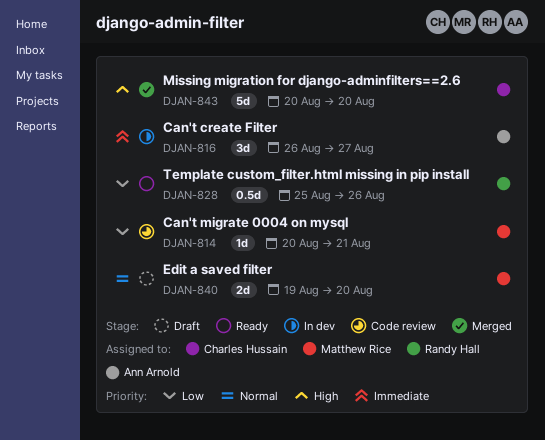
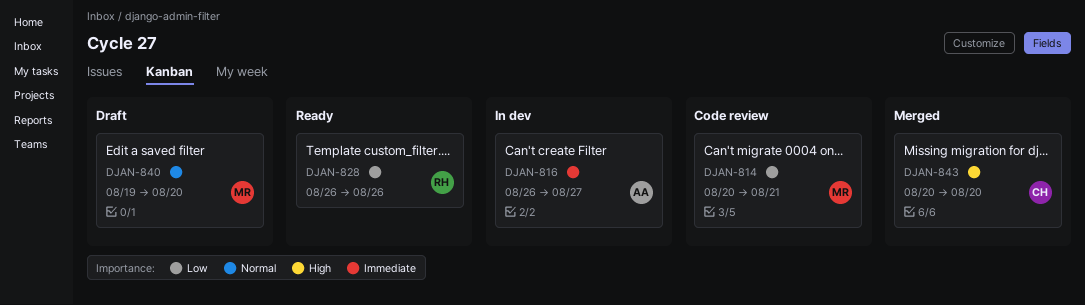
DJAN-828, start: Aug 25 -> Aug 26

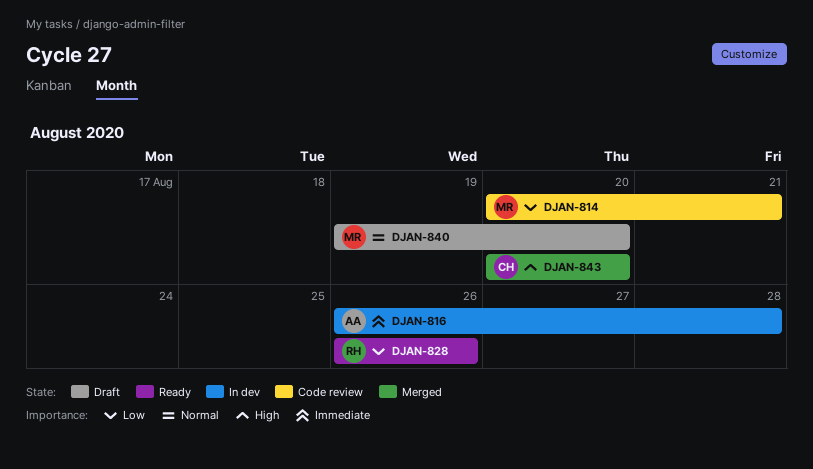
DJAN-816, due: Aug 27 -> Aug 28

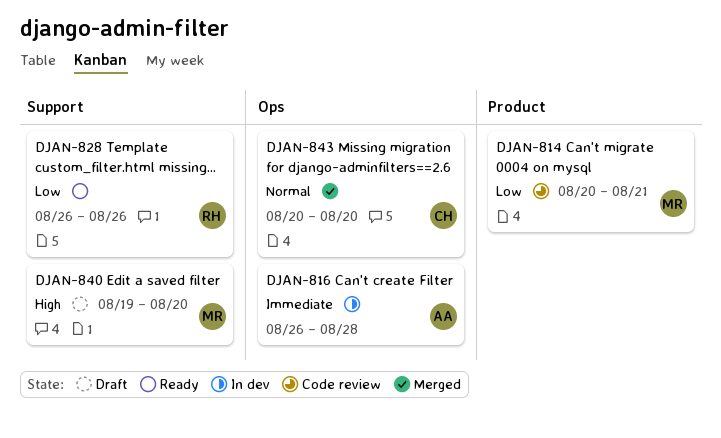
DJAN-840, priority: Normal -> High
DJAN-843, priority: High -> Normal

